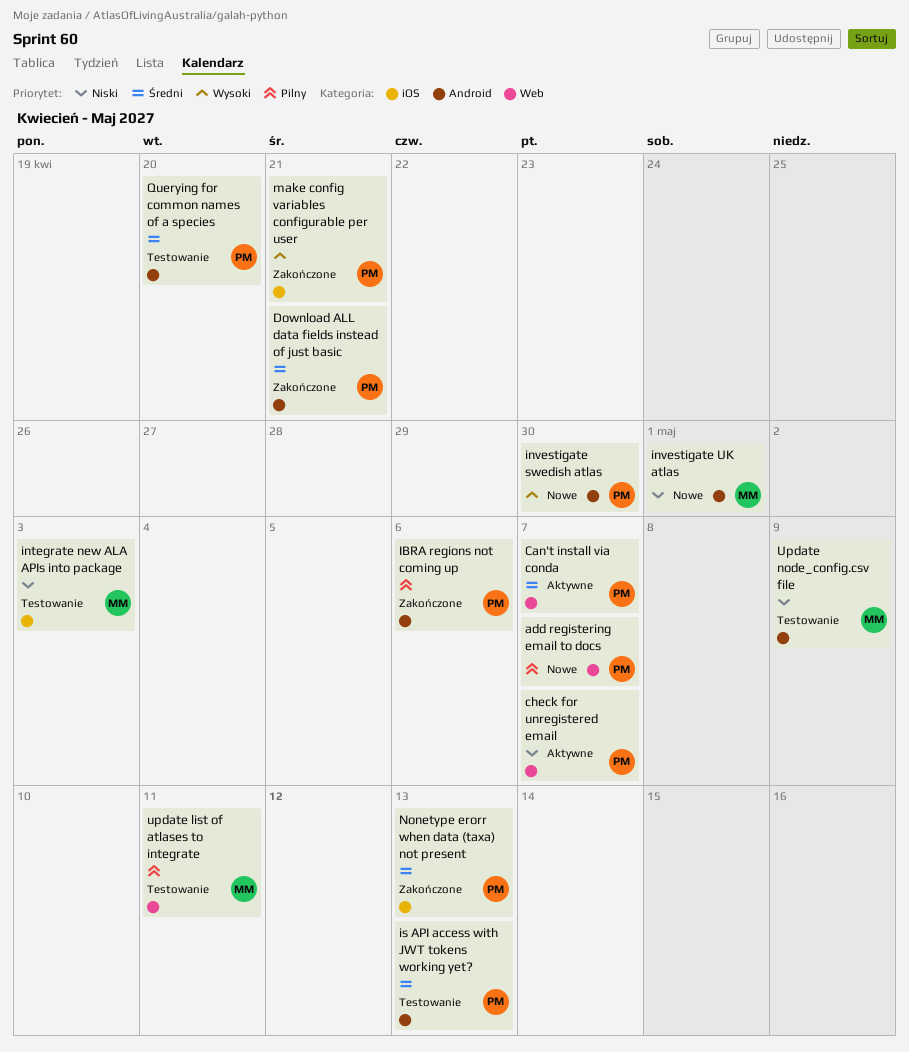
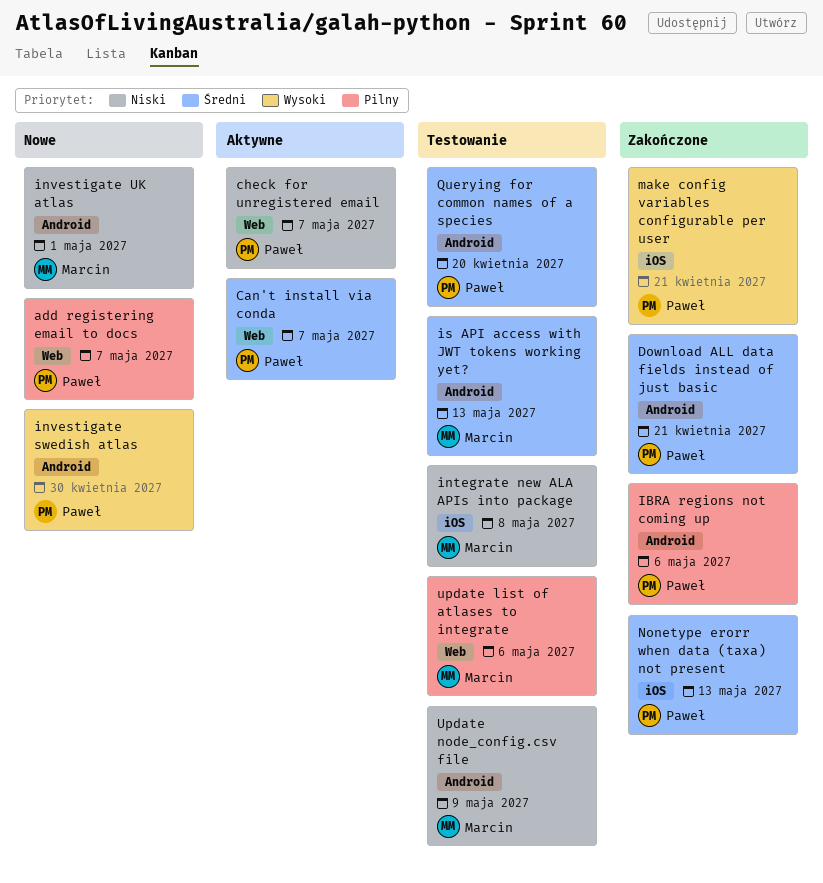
integrate new ALA APIs into package, due: May 3 -> May 8
is API access with JWT tokens working yet?, owner: Paweł -> Marcin
update list of atlases to integrate, due: May 11 -> May 6

